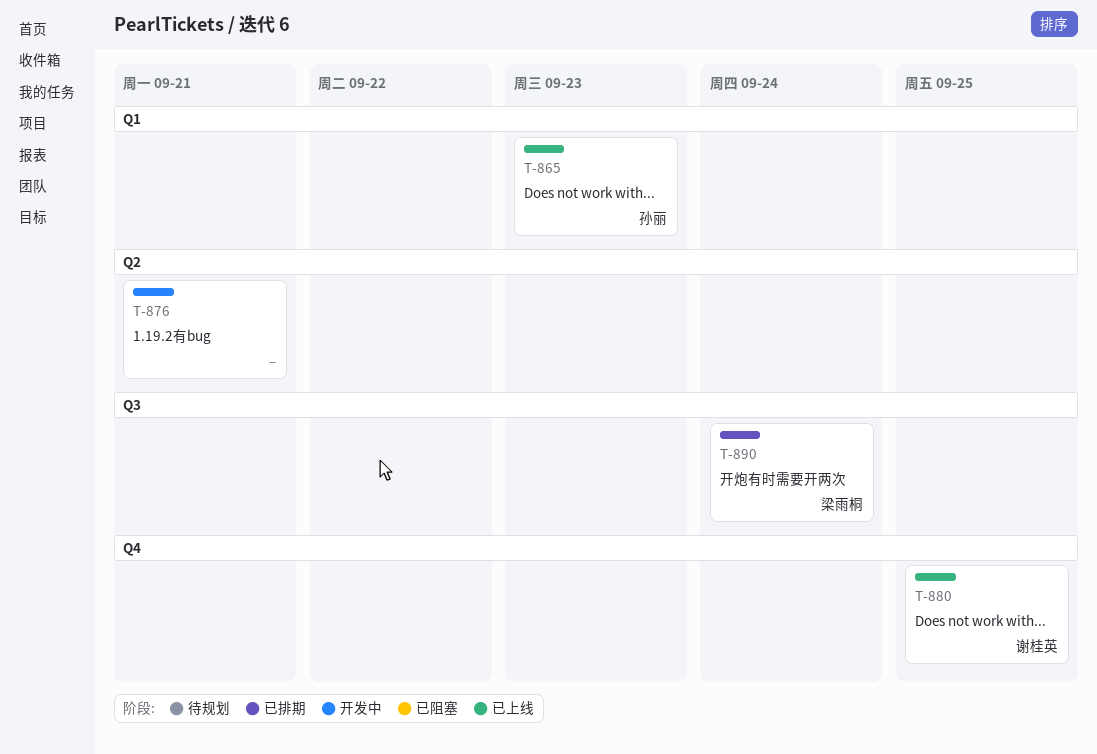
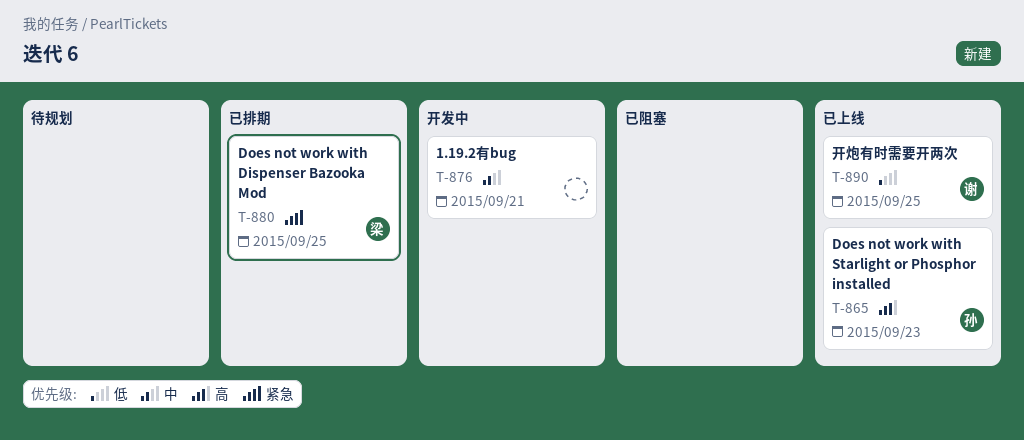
T-880, status: 已上线 -> 已排期
T-880, owner: 谢桂英 -> 梁雨桐
T-890, status: 已排期 -> 已上线
T-890, owner: 梁雨桐 -> 谢桂英
T-890, due: Sep 24 -> Sep 25

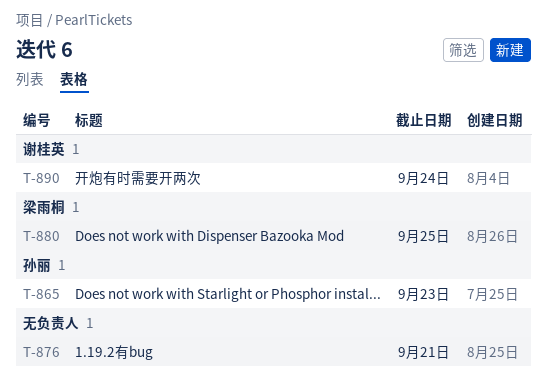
T-890, due: Sep 25 -> Sep 24

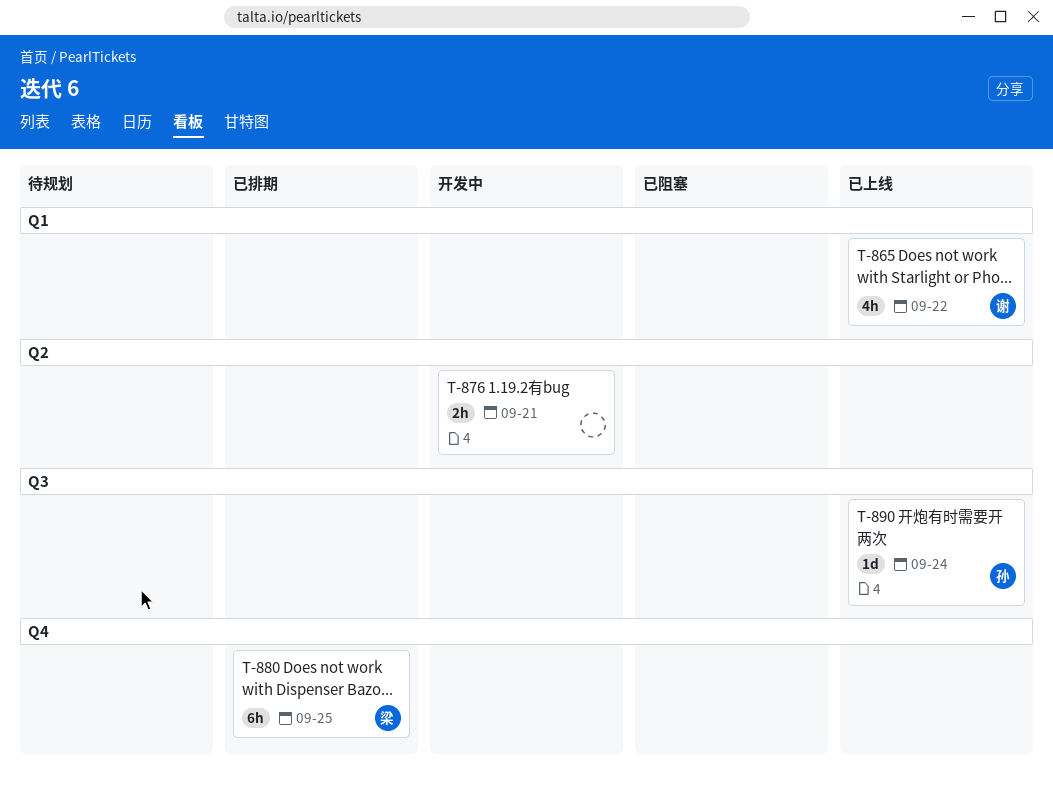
T-865, owner: 孙丽 -> 谢桂英
T-865, due: Sep 23 -> Sep 22
T-890, owner: 谢桂英 -> 孙丽

